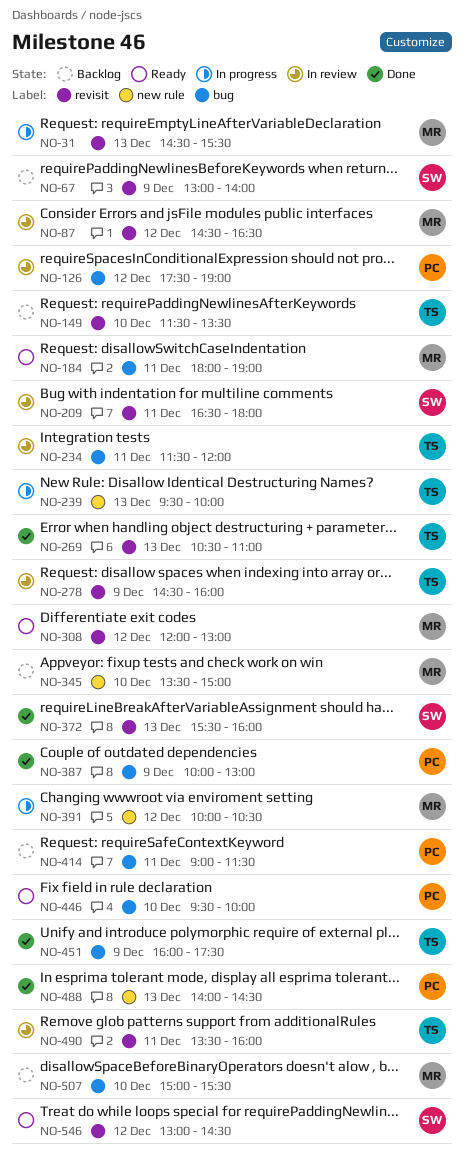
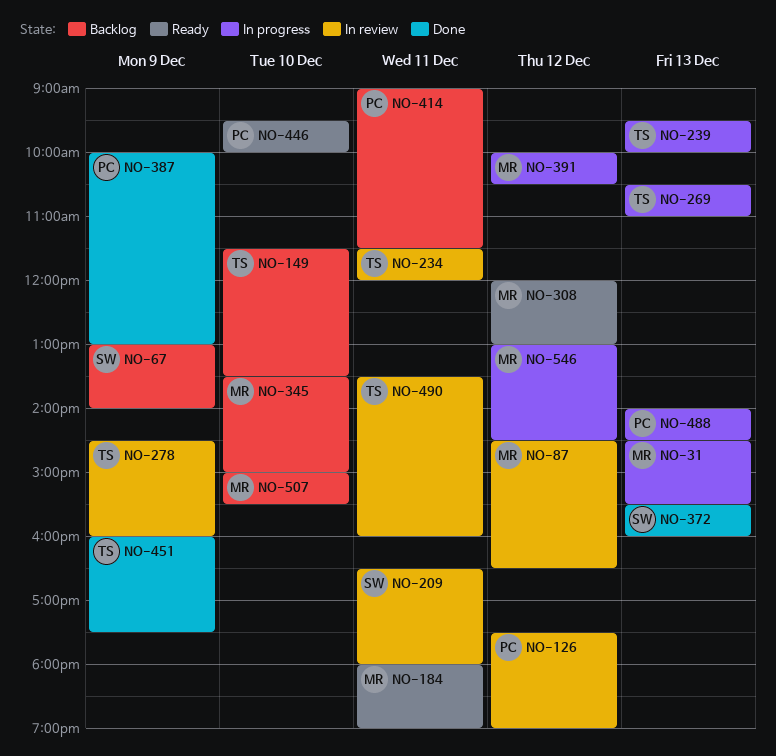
NO-269, status: Done -> In progress
NO-488, status: Done -> In progress
NO-546, status: Ready -> In progress
NO-546, owner: SW -> MR

